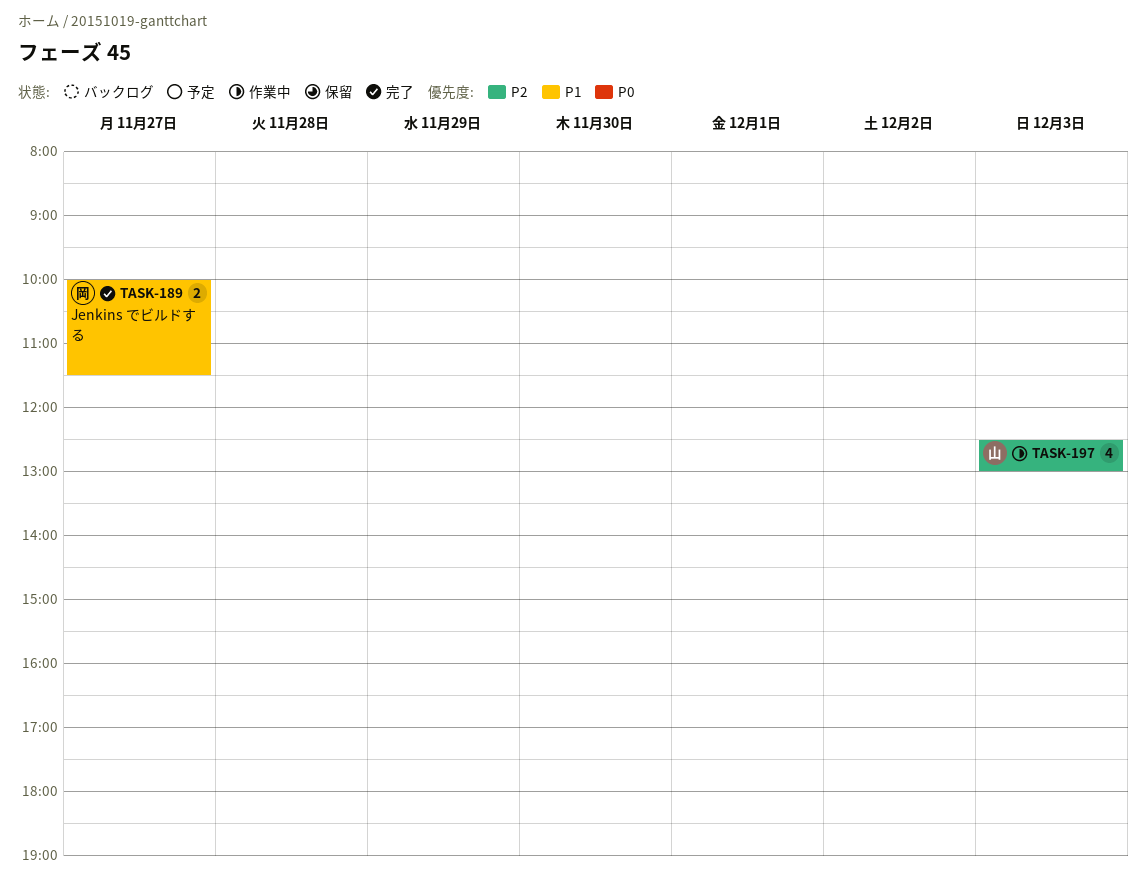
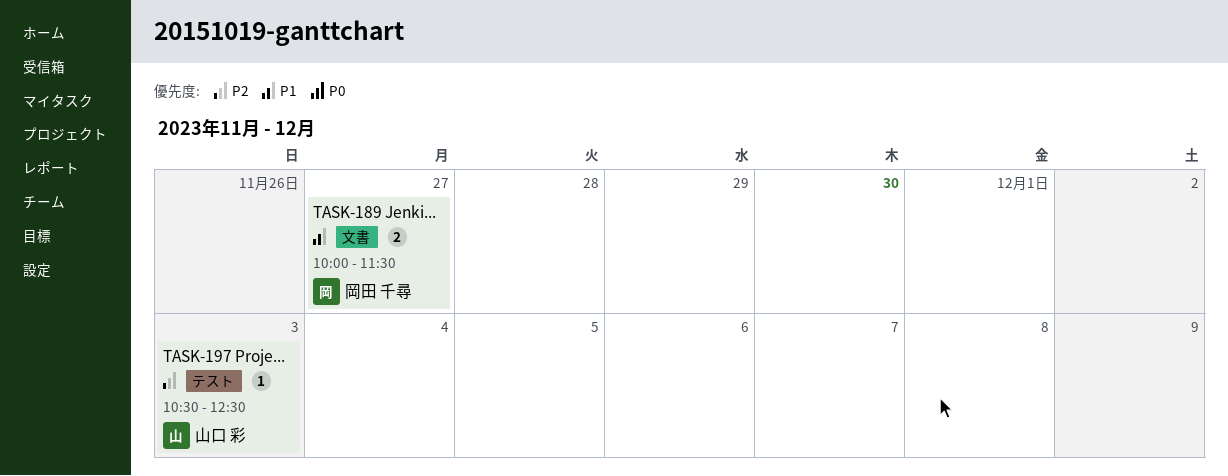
TASK-197, estimate: 4 -> 1
TASK-197, begins: 12:30 -> 10:30
TASK-197, ends: 13:00 -> 12:30

